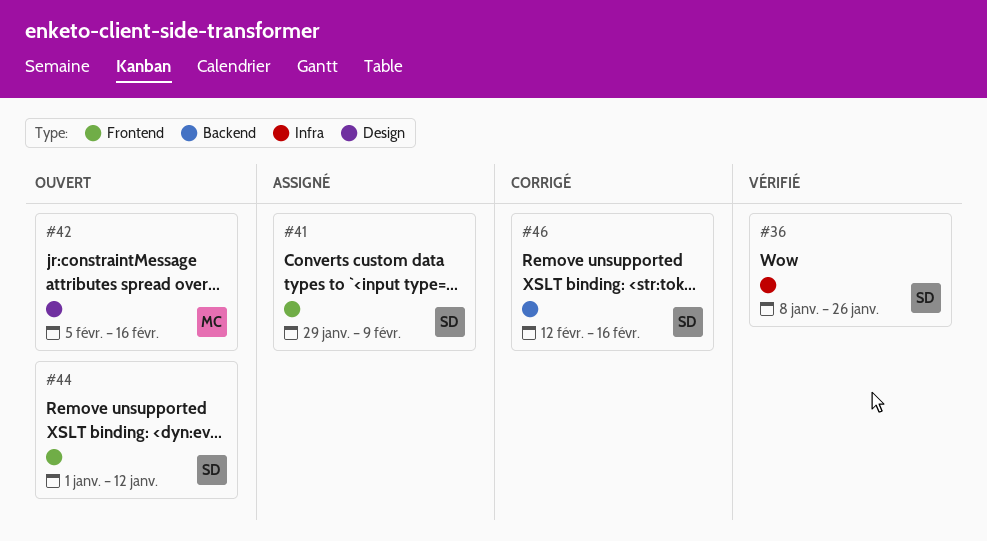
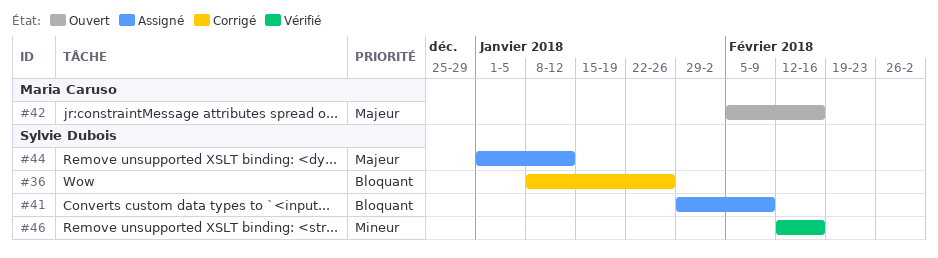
#36, status: Vérifié -> Corrigé
#44, status: Ouvert -> Assigné
#46, status: Corrigé -> Vérifié

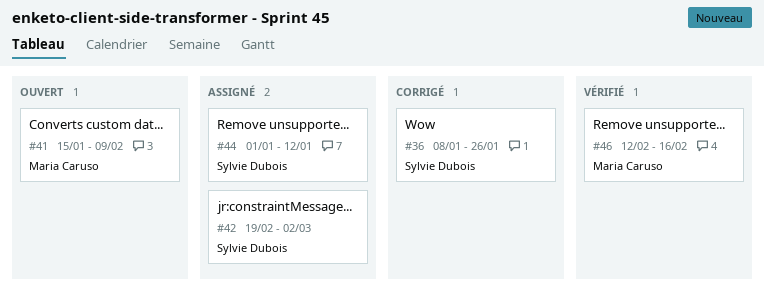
#41, status: Assigné -> Ouvert
#41, owner: Sylvie Dubois -> Maria Caruso
#41, start: Jan 29 -> Jan 15
#42, status: Ouvert -> Assigné
#42, owner: Maria Caruso -> Sylvie Dubois
#42, start: Feb 5 -> Feb 19
#42, due: Feb 16 -> Mar 2
#46, owner: Sylvie Dubois -> Maria Caruso

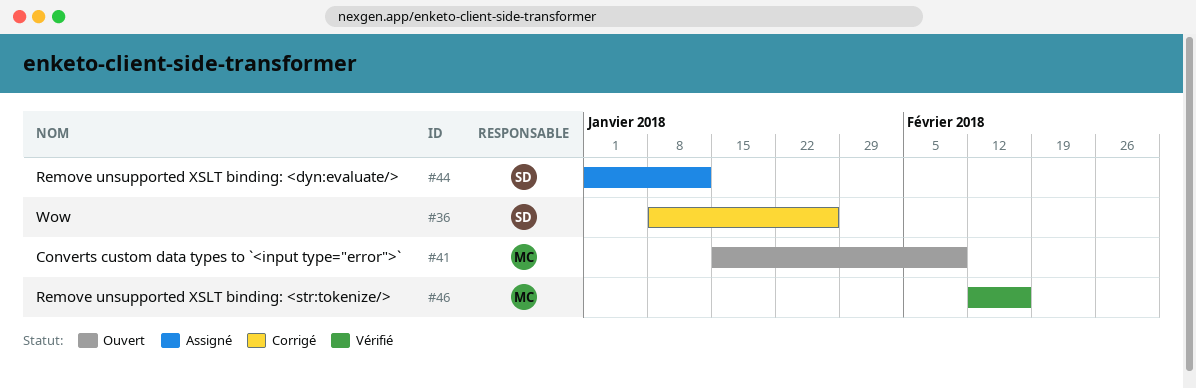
#42: present -> none

